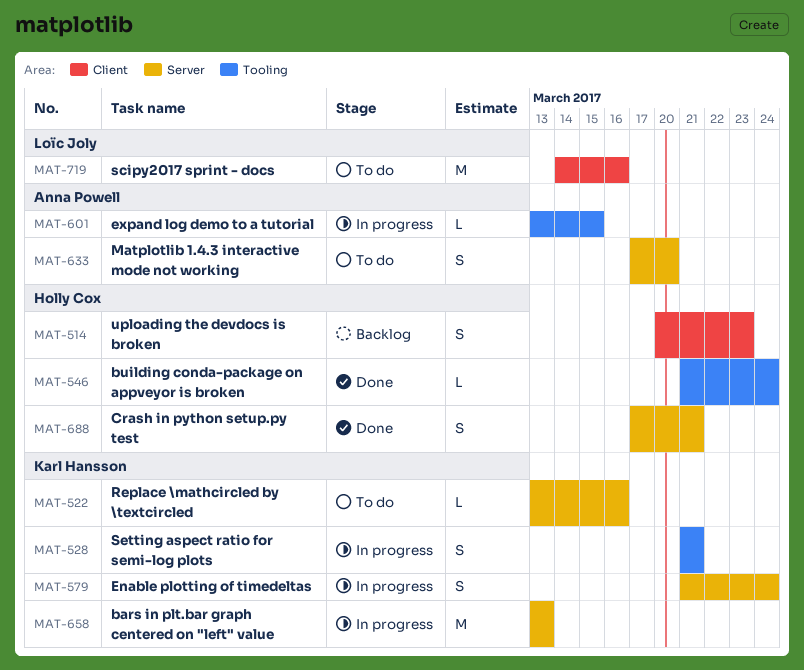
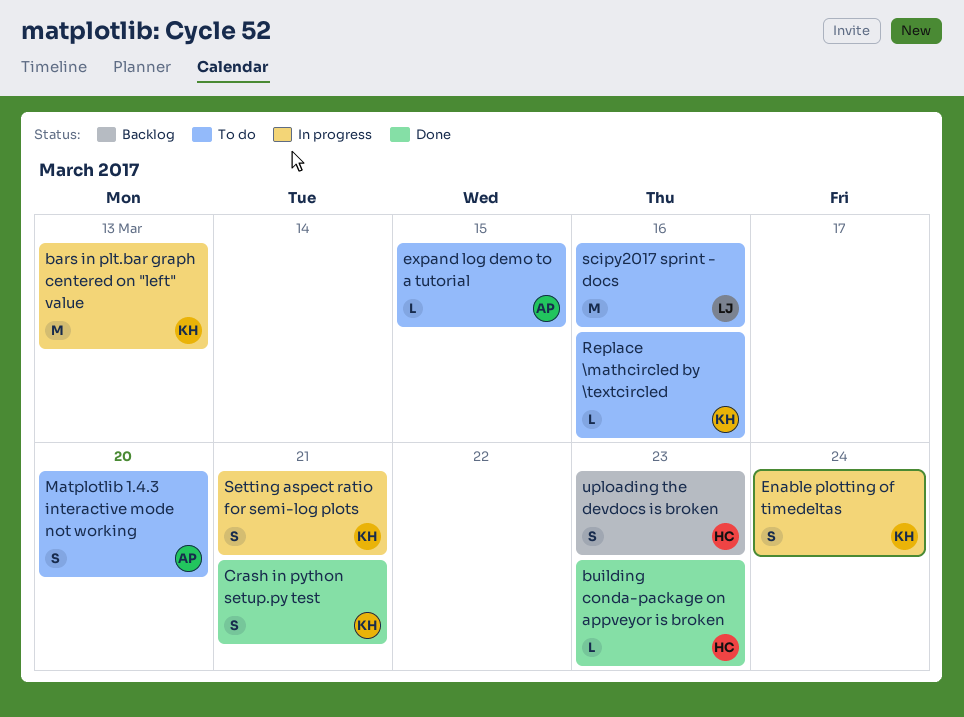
building conda-package on appveyor is broken, due: Mar 24 -> Mar 23
Crash in python setup.py test, owner: Holly Cox -> Karl Hansson
expand log demo to a tutorial, status: In progress -> To do

